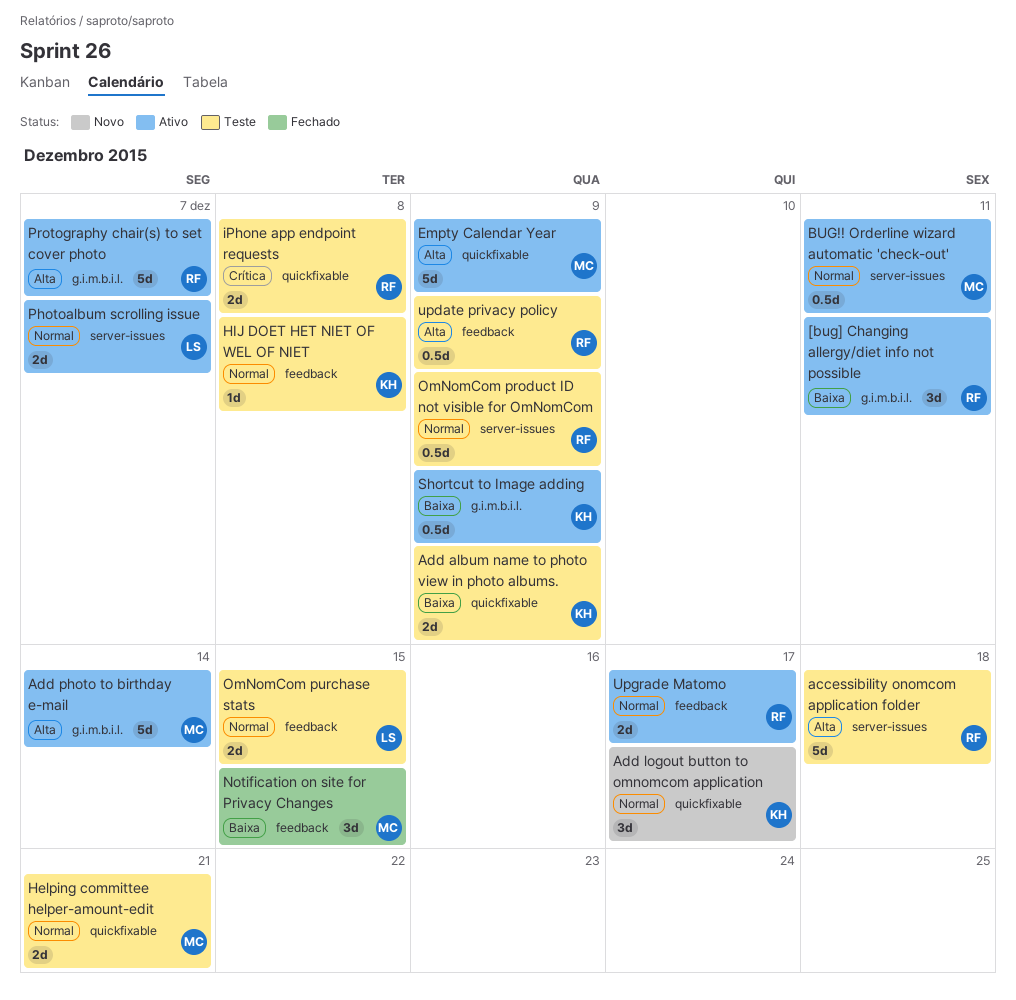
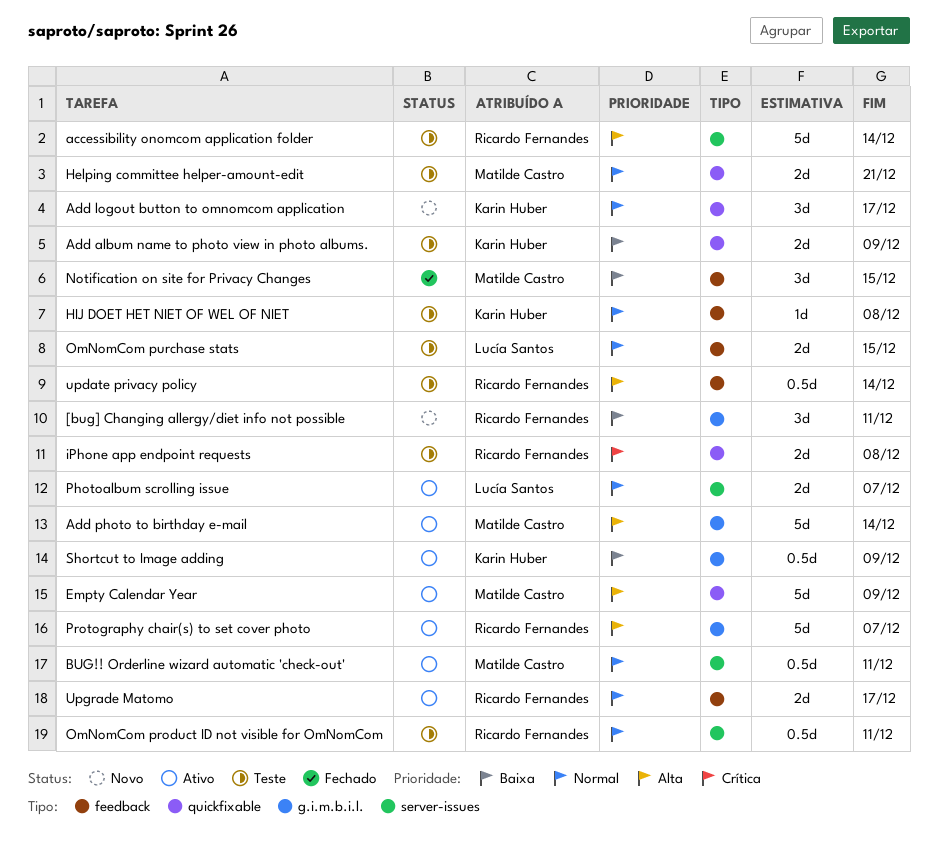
[bug] Changing allergy/diet info not possible, status: Ativo -> Novo
accessibility onomcom application folder, due: Dec 18 -> Dec 14
OmNomCom product ID not visible for OmNomCom, due: Dec 9 -> Dec 11
update privacy policy, due: Dec 9 -> Dec 14

